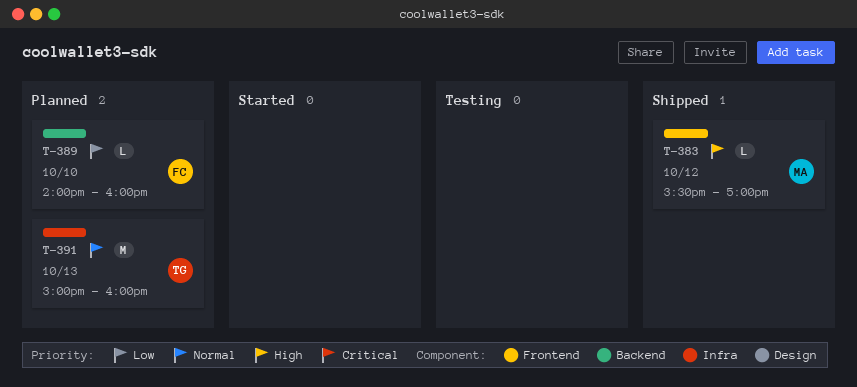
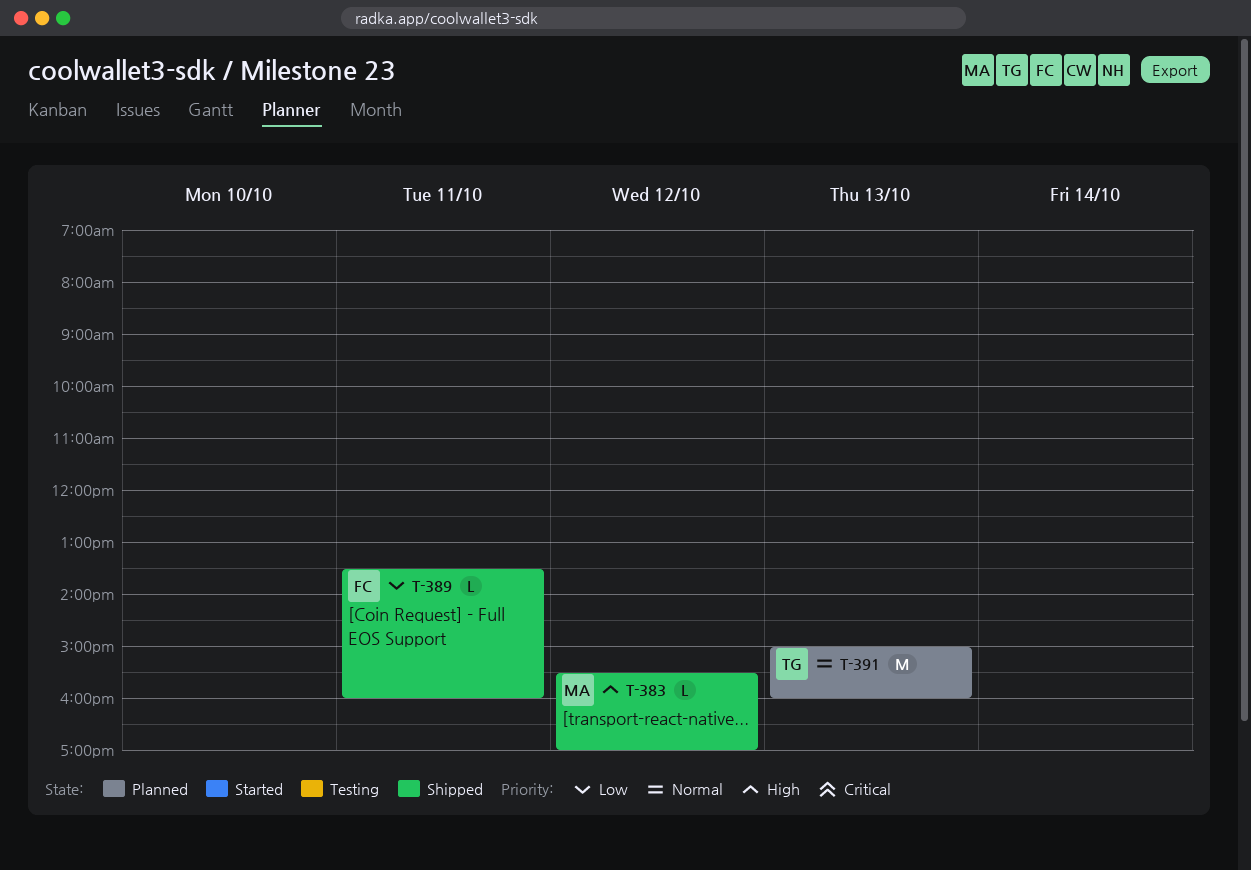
T-389, status: Planned -> Shipped
T-389, day: Oct 10 -> Oct 11
T-389, begins: 14:00 -> 13:30

